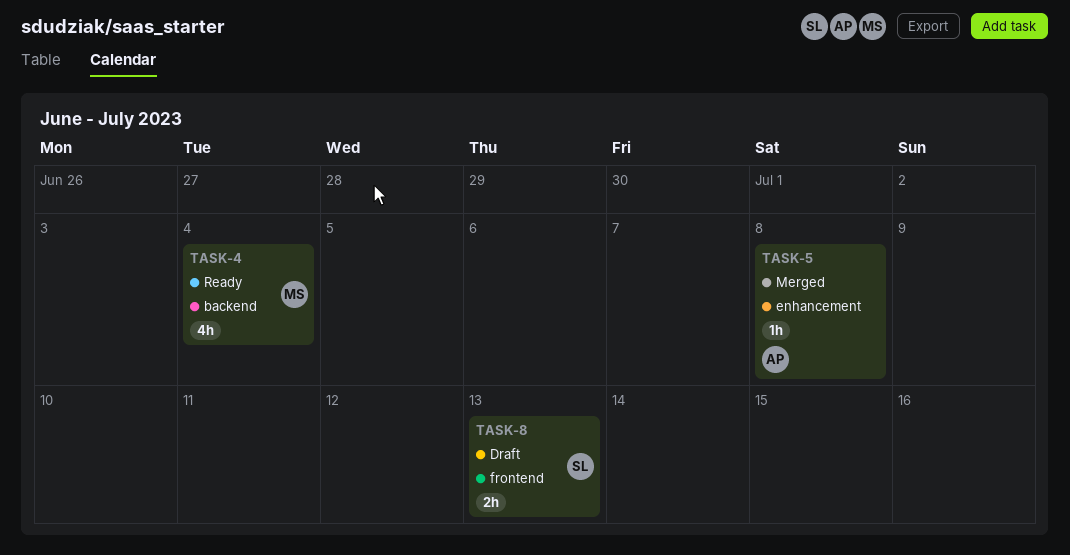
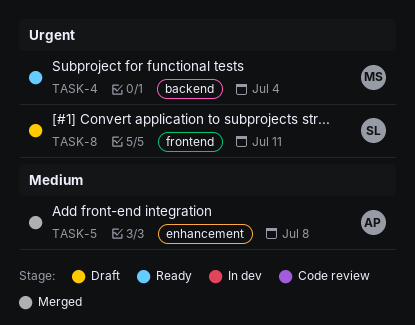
TASK-8, due: Jul 13 -> Jul 11

